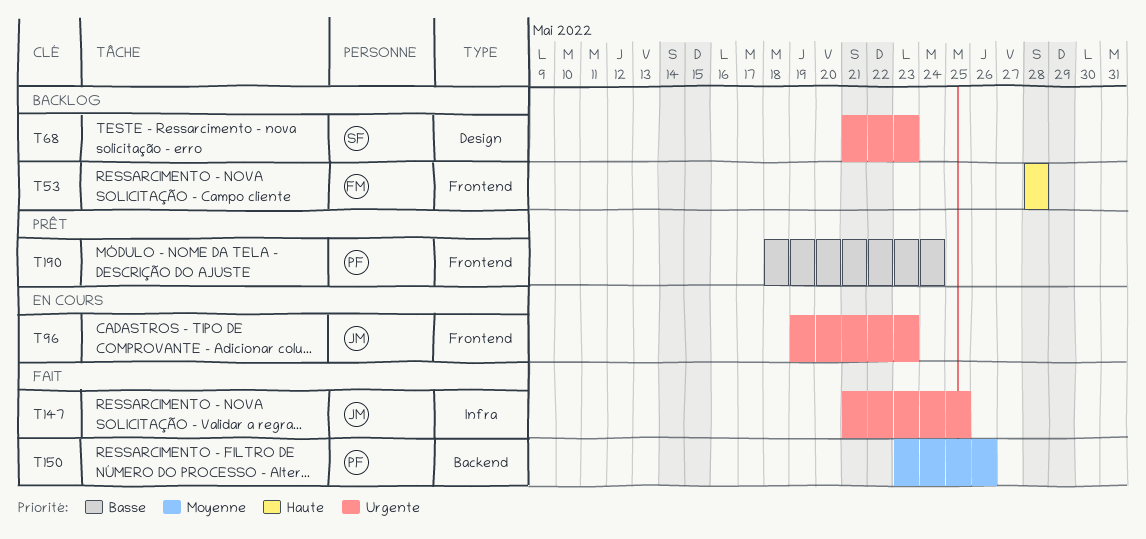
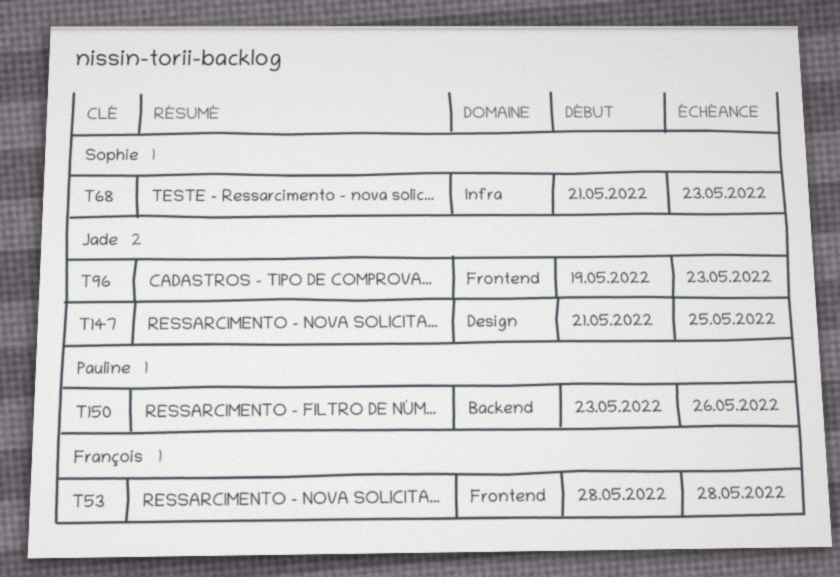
T68, label: Design -> Infra
T147, label: Infra -> Design
T190: present -> none

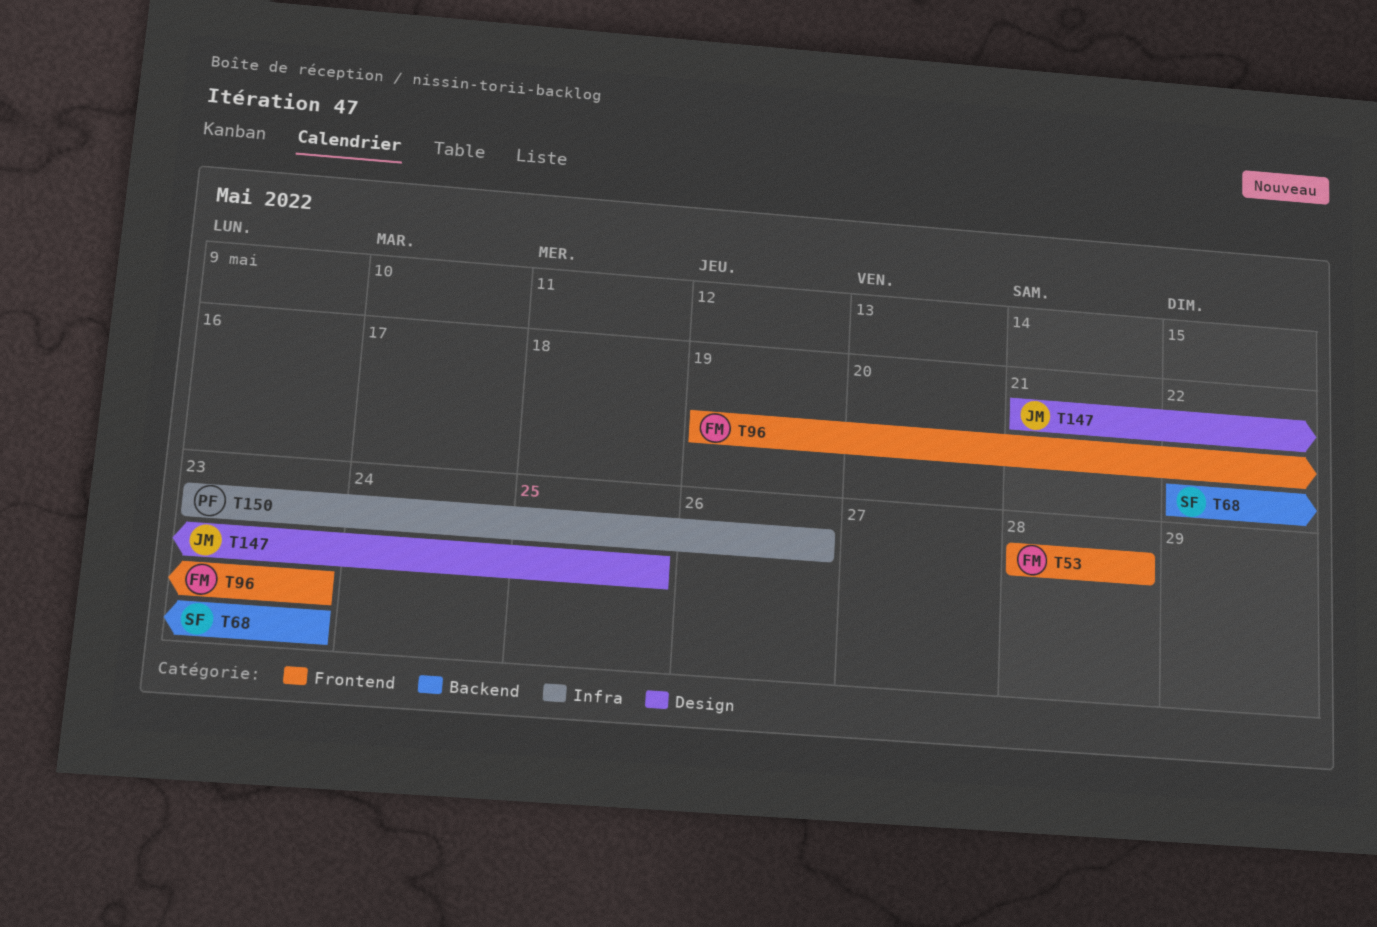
T68, label: Infra -> Backend
T68, start: May 21 -> May 22
T96, owner: Jade -> François
T150, label: Backend -> Infra

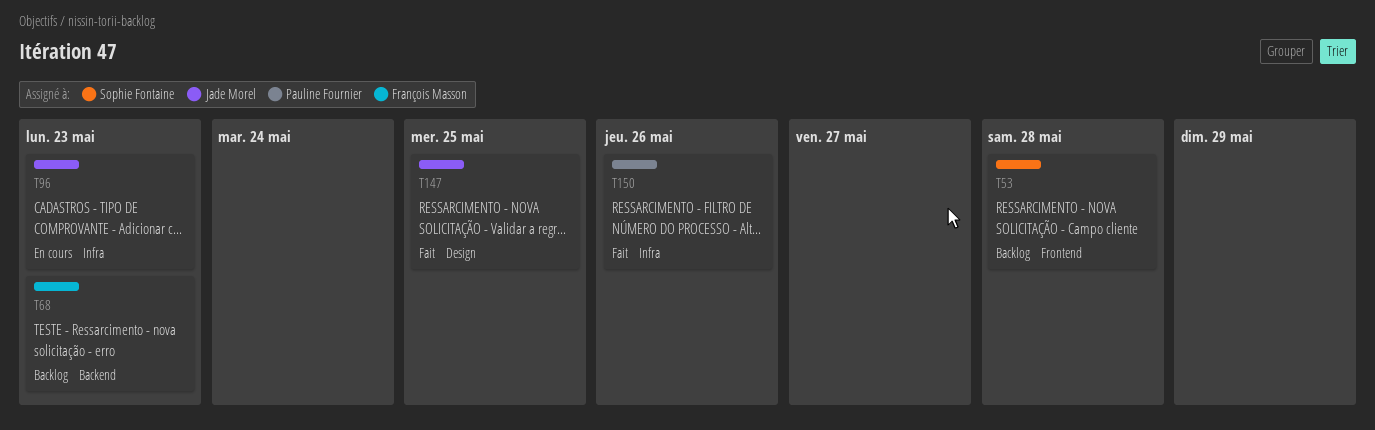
T53, owner: François Masson -> Sophie Fontaine
T68, owner: Sophie Fontaine -> François Masson
T96, owner: François Masson -> Jade Morel
T96, label: Frontend -> Infra

